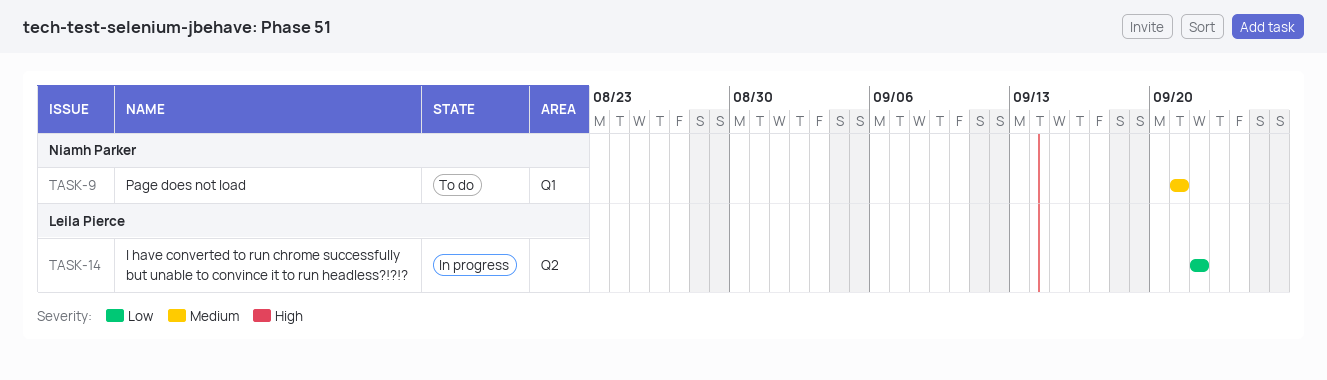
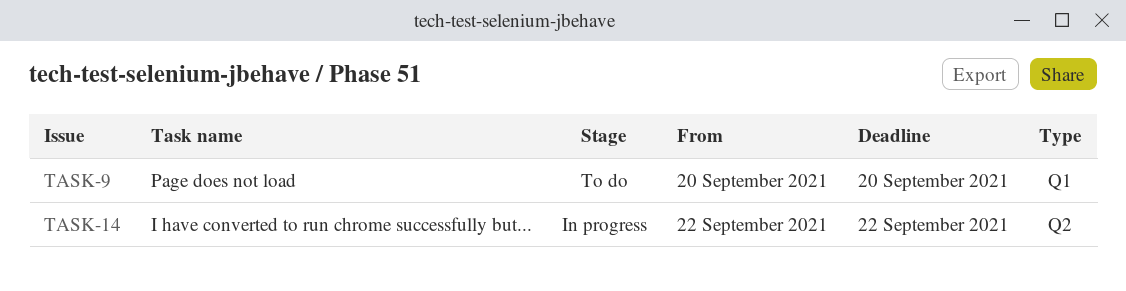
TASK-9, start: Sep 21 -> Sep 20
TASK-9, due: Sep 21 -> Sep 20

